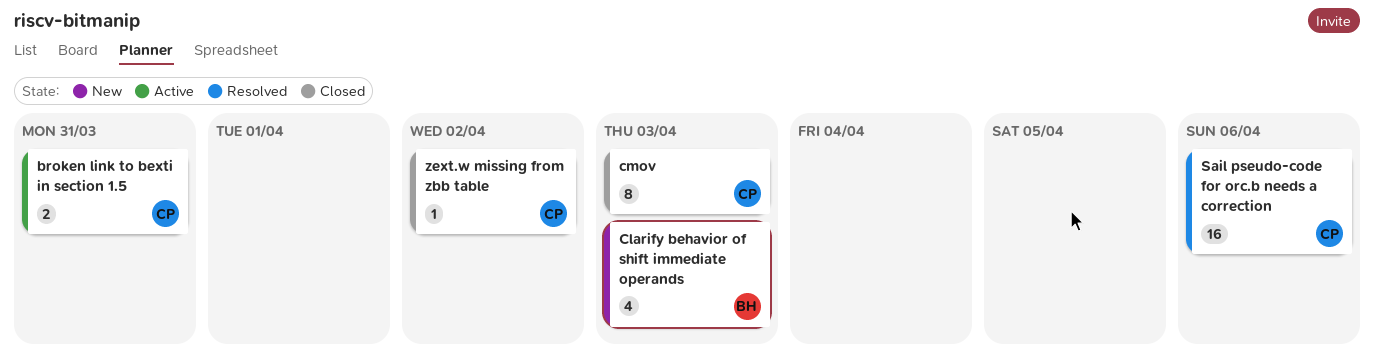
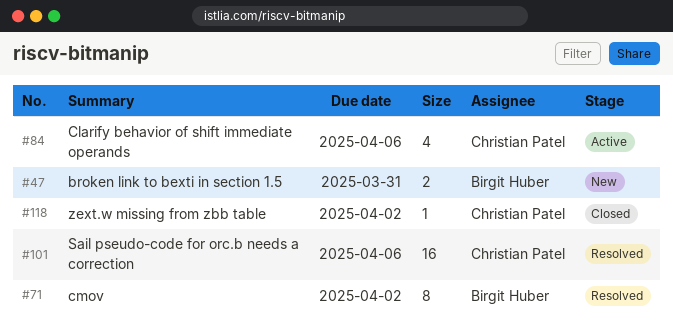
broken link to bexti in section 1.5, status: Active -> New
broken link to bexti in section 1.5, owner: Christian Patel -> Birgit Huber
Clarify behavior of shift immediate operands, status: New -> Active
Clarify behavior of shift immediate operands, owner: Birgit Huber -> Christian Patel
Clarify behavior of shift immediate operands, due: Apr 3 -> Apr 6
cmov, status: Closed -> Resolved
cmov, owner: Christian Patel -> Birgit Huber
cmov, due: Apr 3 -> Apr 2

